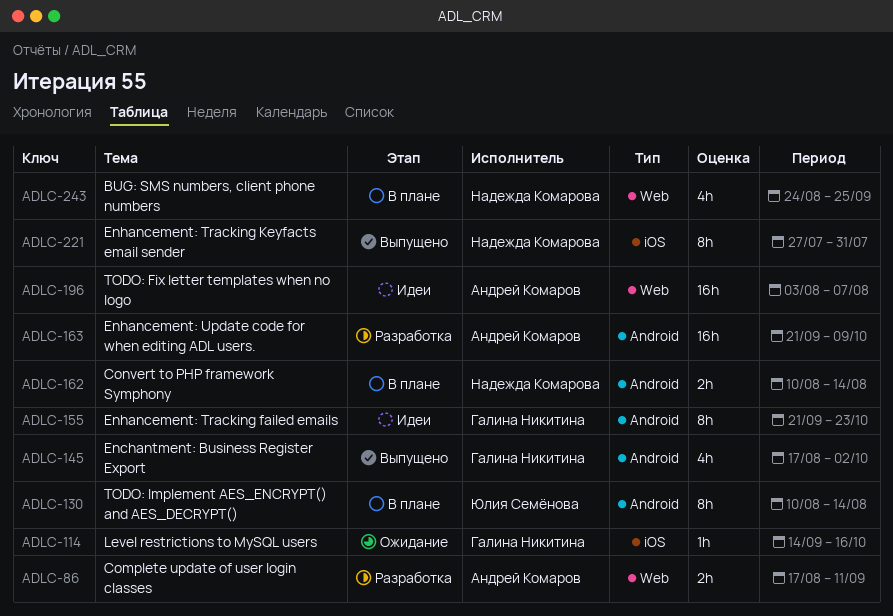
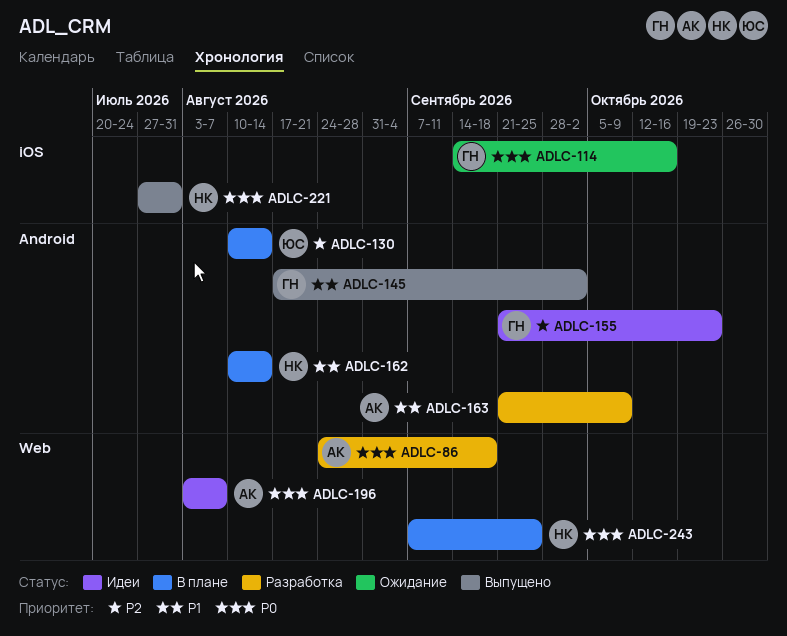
ADLC-86, start: Aug 17 -> Aug 24
ADLC-86, due: Sep 11 -> Sep 18
ADLC-243, start: Aug 24 -> Sep 7

